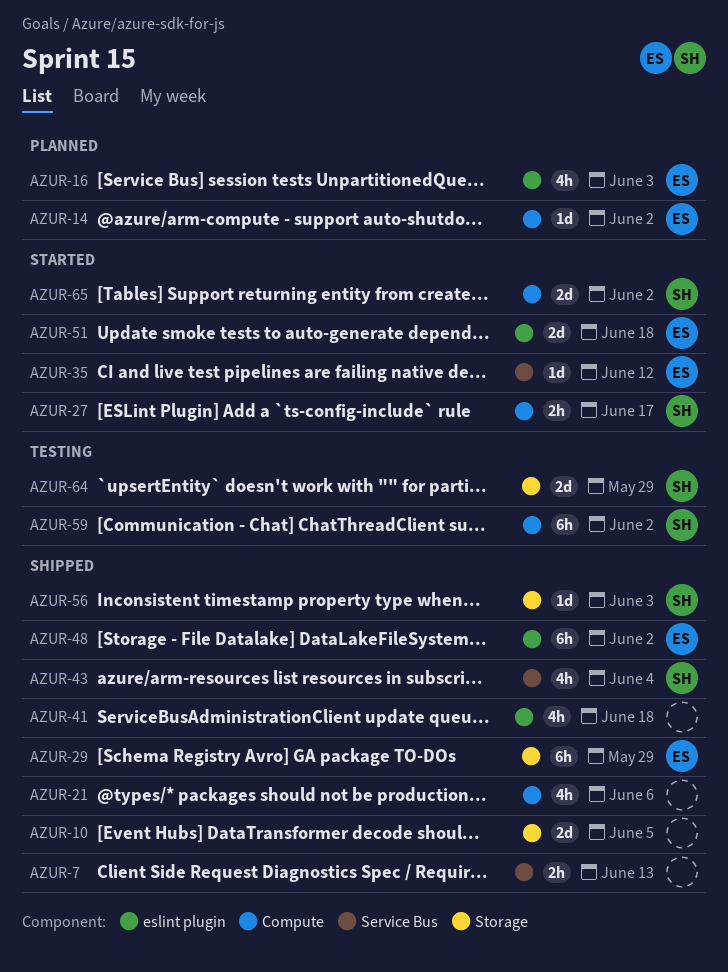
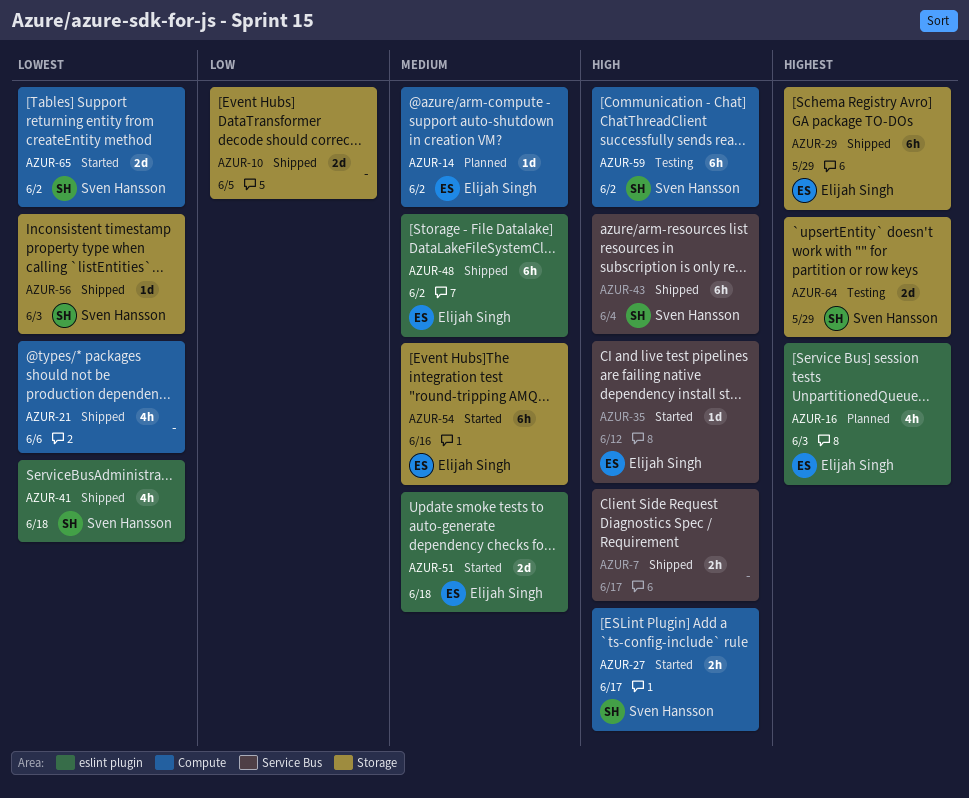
AZUR-7, due: Jun 13 -> Jun 17
AZUR-41, owner: none -> Sven Hansson
AZUR-43, estimate: 4h -> 6h
AZUR-54: none -> present

